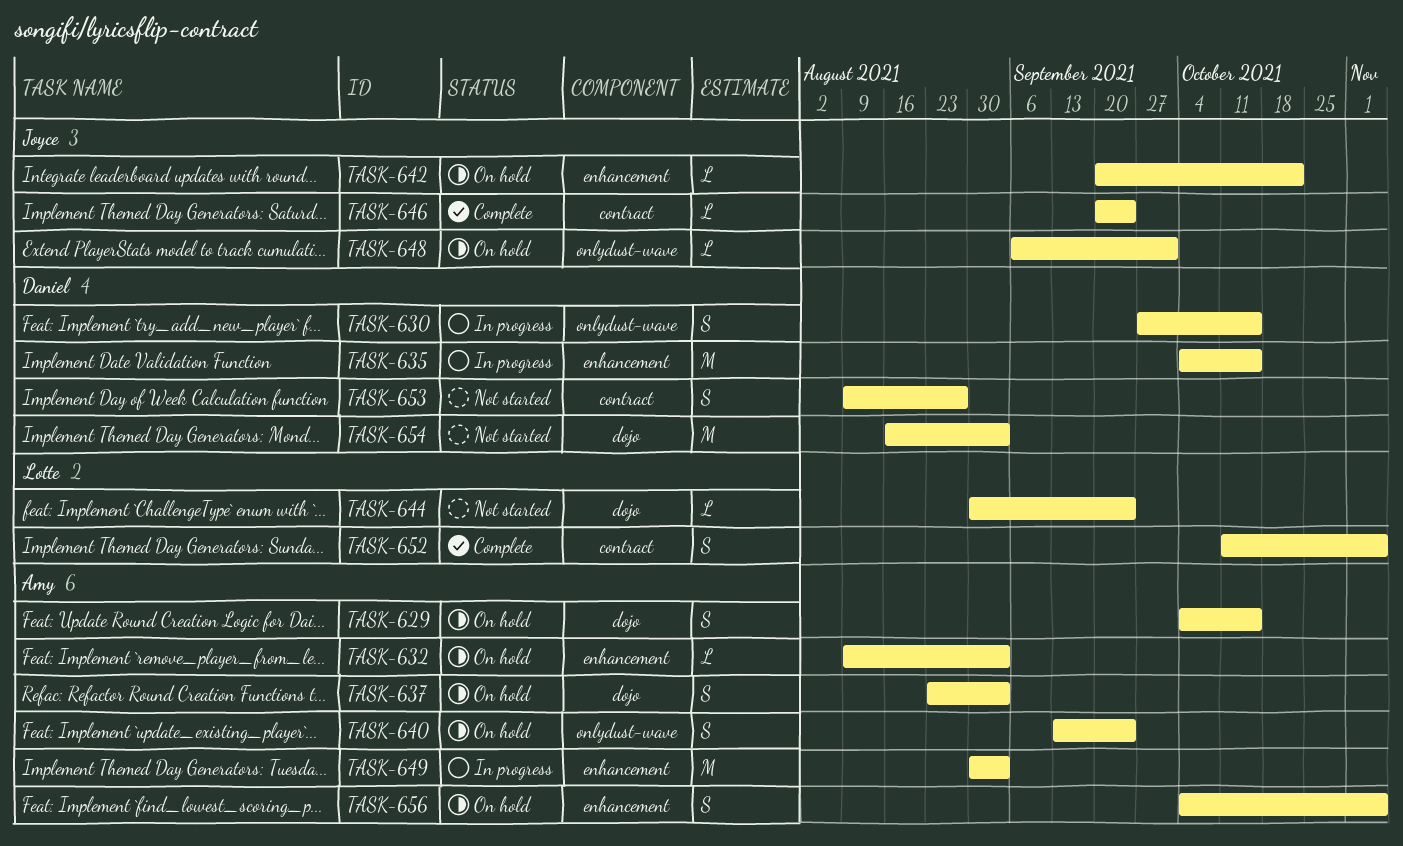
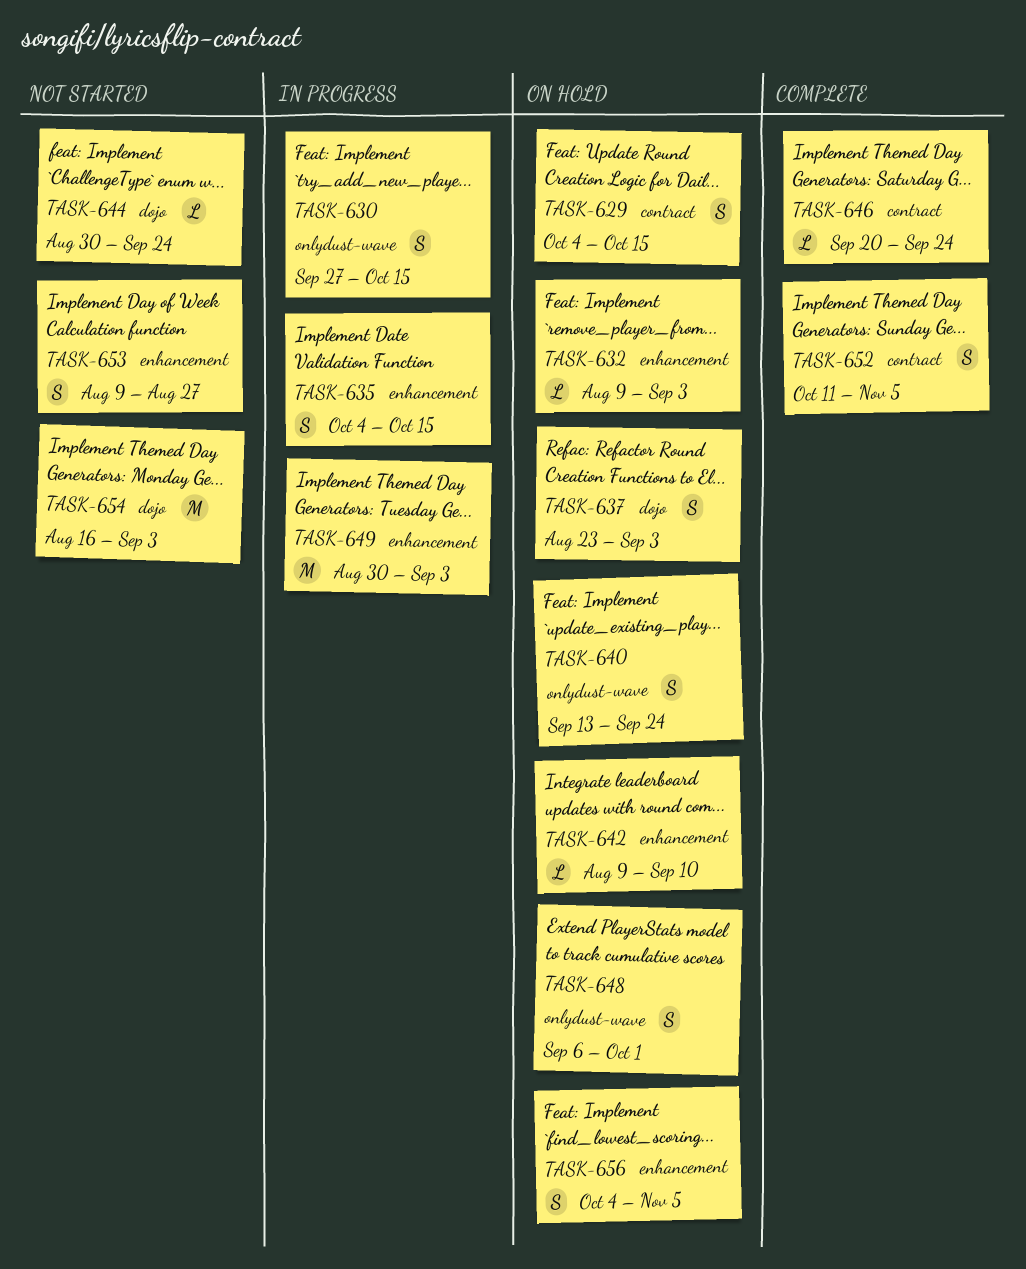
TASK-629, label: dojo -> contract
TASK-635, estimate: M -> S
TASK-642, start: Sep 20 -> Aug 9
TASK-642, due: Oct 22 -> Sep 10
TASK-648, estimate: L -> S
TASK-653, label: contract -> enhancement

